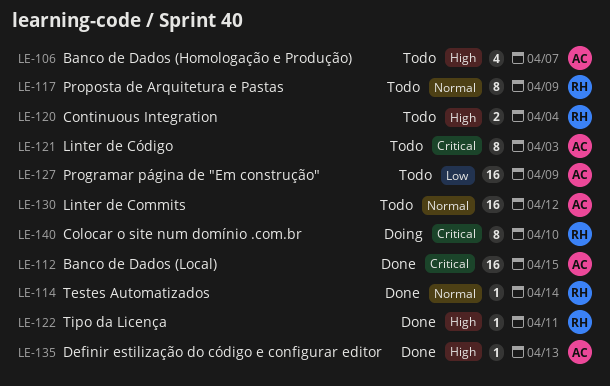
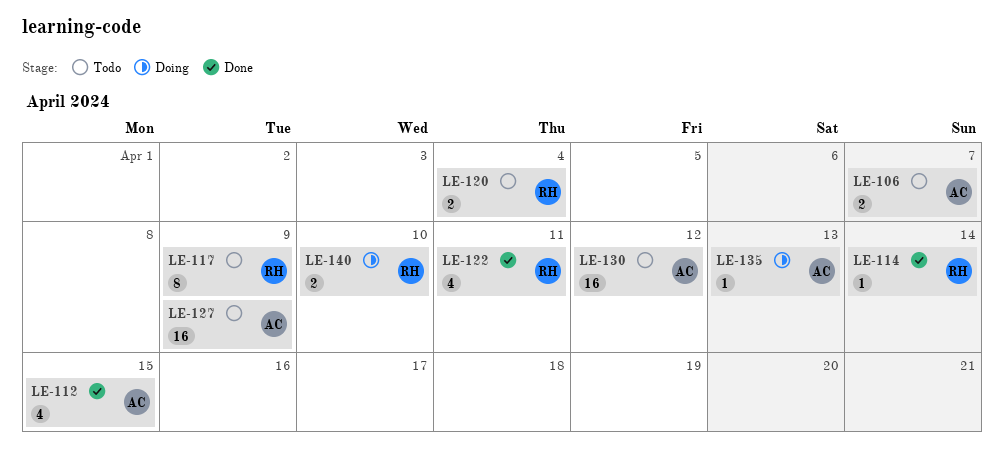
LE-106, estimate: 4 -> 2
LE-112, estimate: 16 -> 4
LE-121: present -> none
LE-122, estimate: 1 -> 4
LE-135, status: Done -> Doing
LE-140, estimate: 8 -> 2

